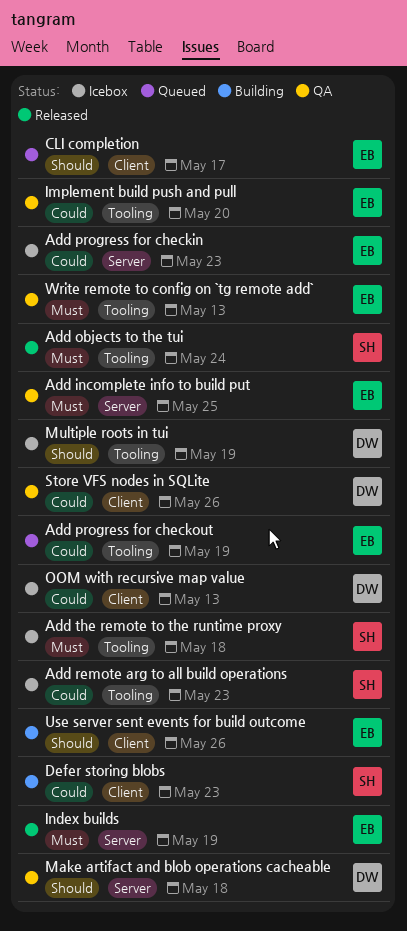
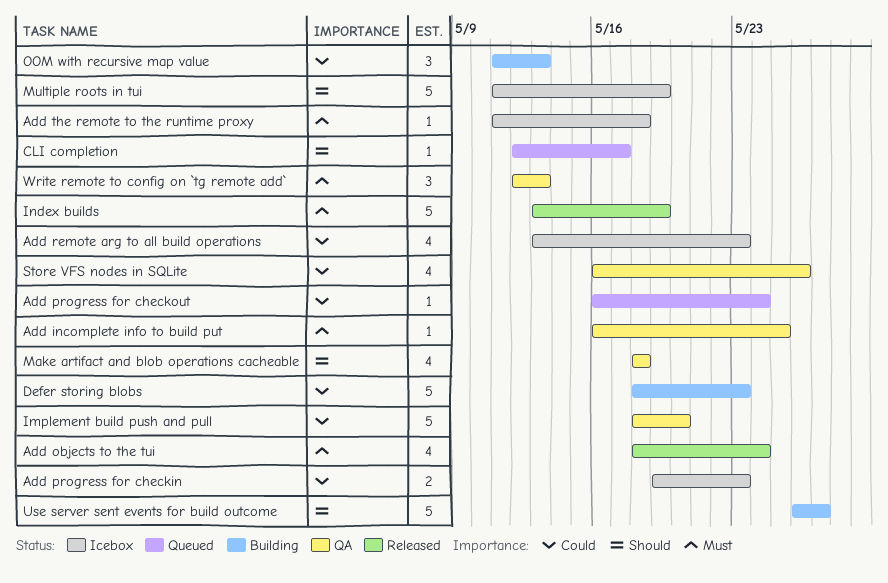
Add progress for checkout, due: May 19 -> May 24
OOM with recursive map value, status: Icebox -> Building
Use server sent events for build outcome, due: May 26 -> May 27

